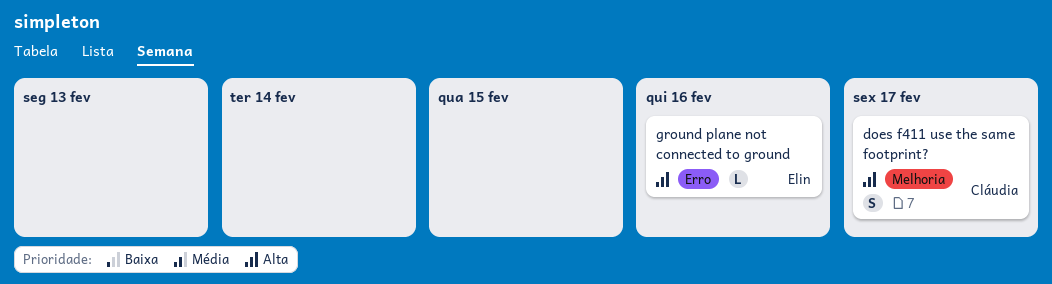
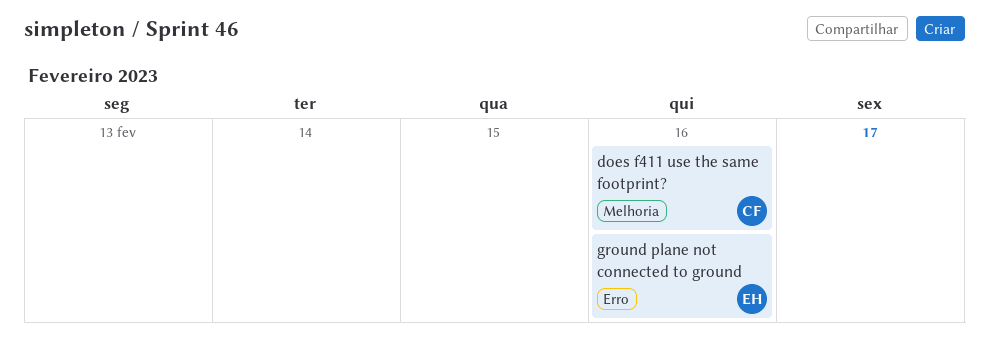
does f411 use the same footprint?, due: Feb 17 -> Feb 16

